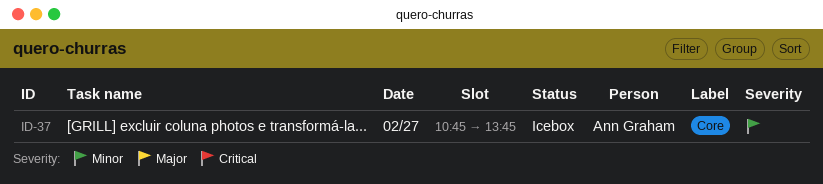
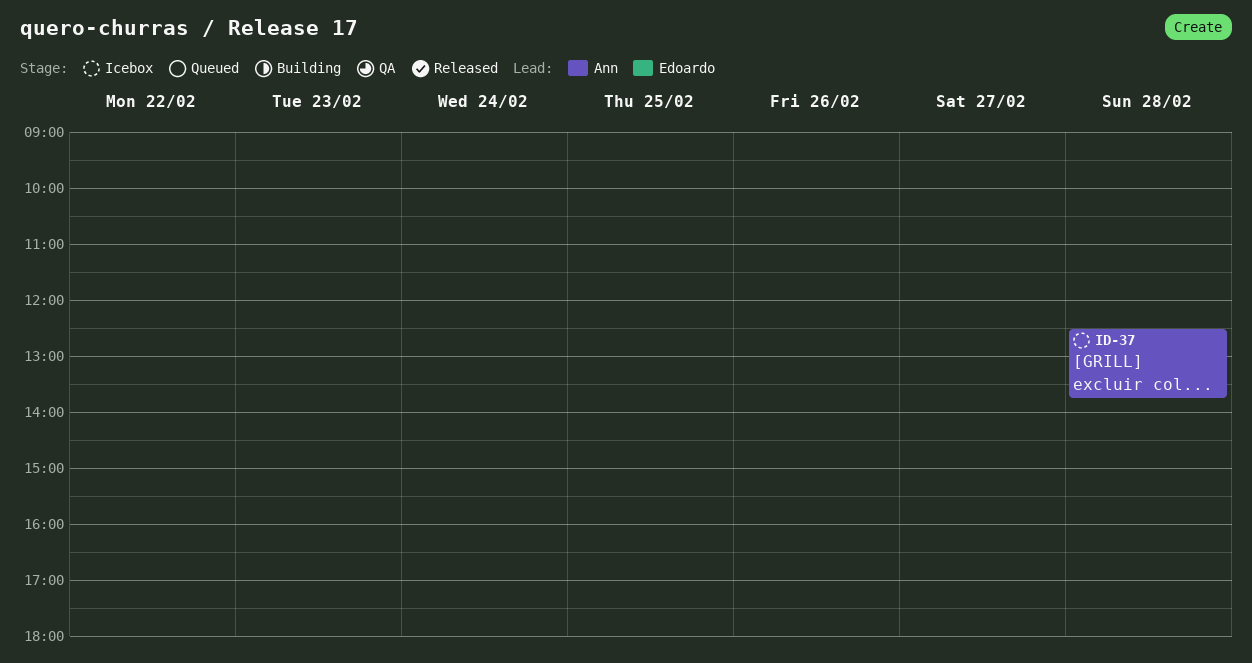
ID-37, day: Feb 27 -> Feb 28
ID-37, begins: 10:45 -> 12:30

